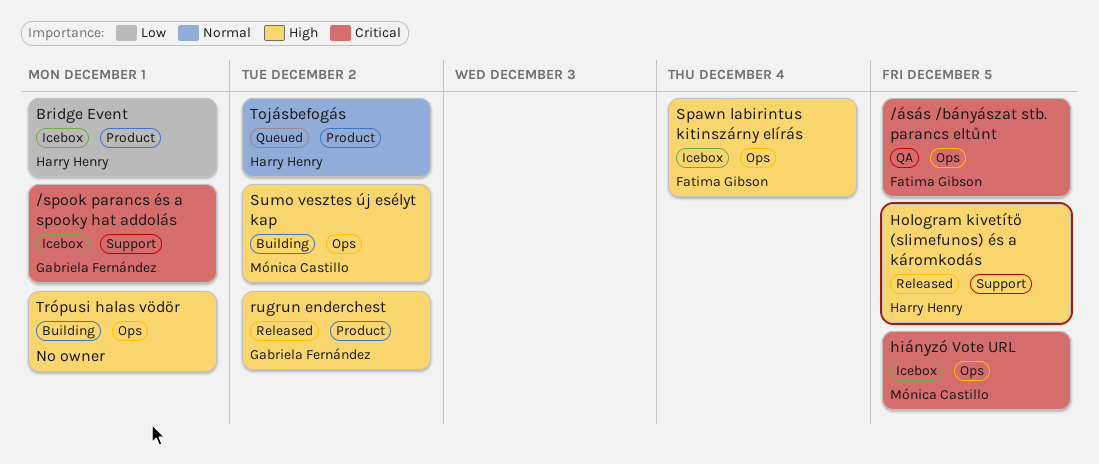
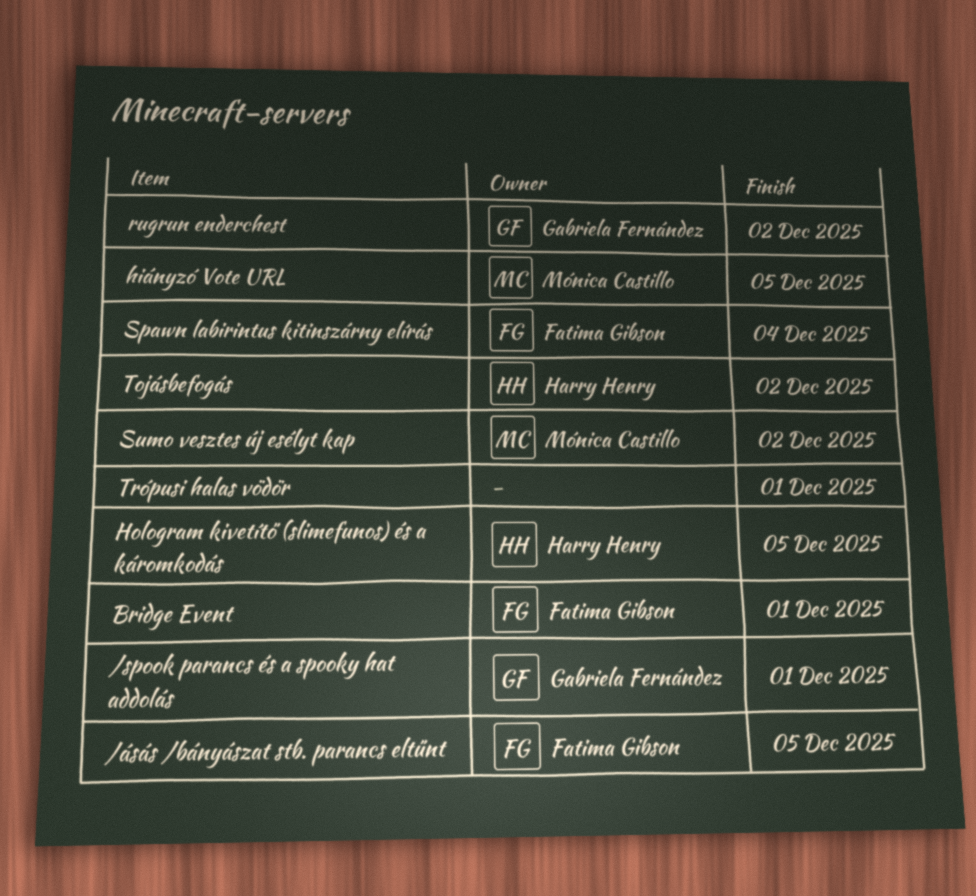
Bridge Event, owner: Harry Henry -> Fatima Gibson

